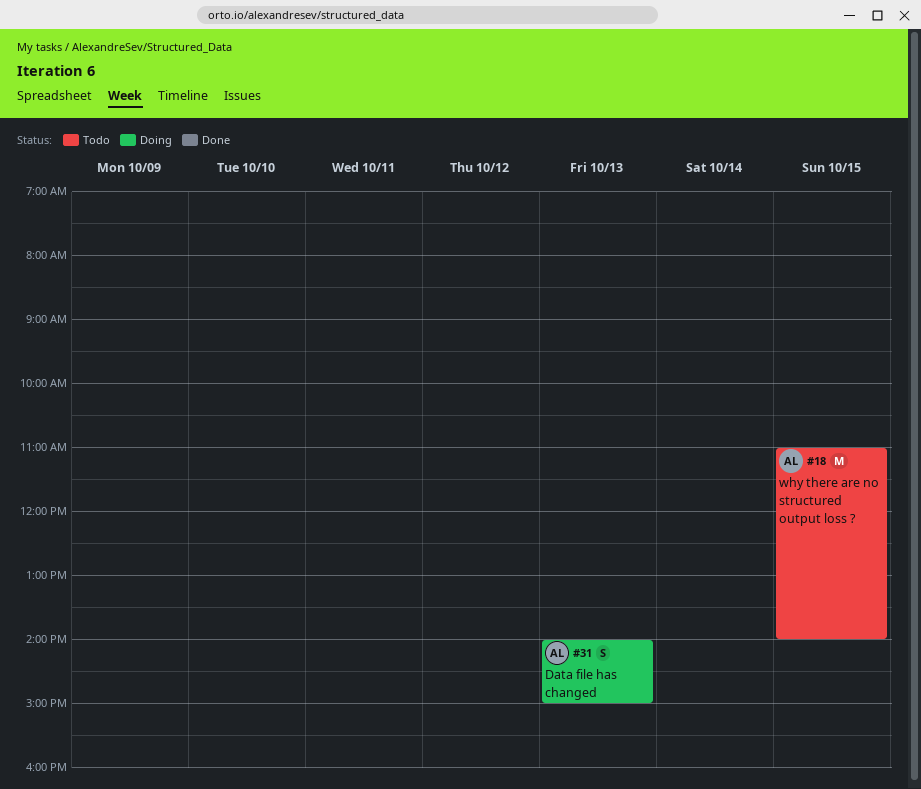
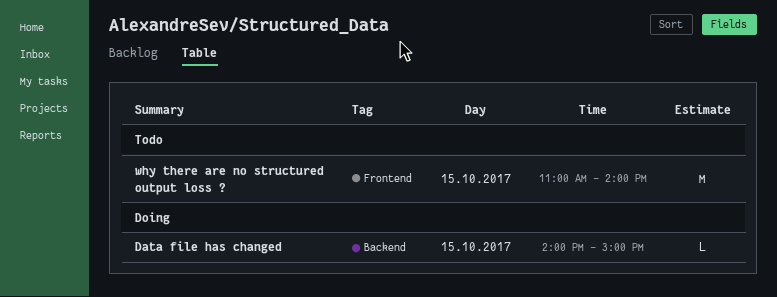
Data file has changed, estimate: S -> L
Data file has changed, day: Oct 13 -> Oct 15

